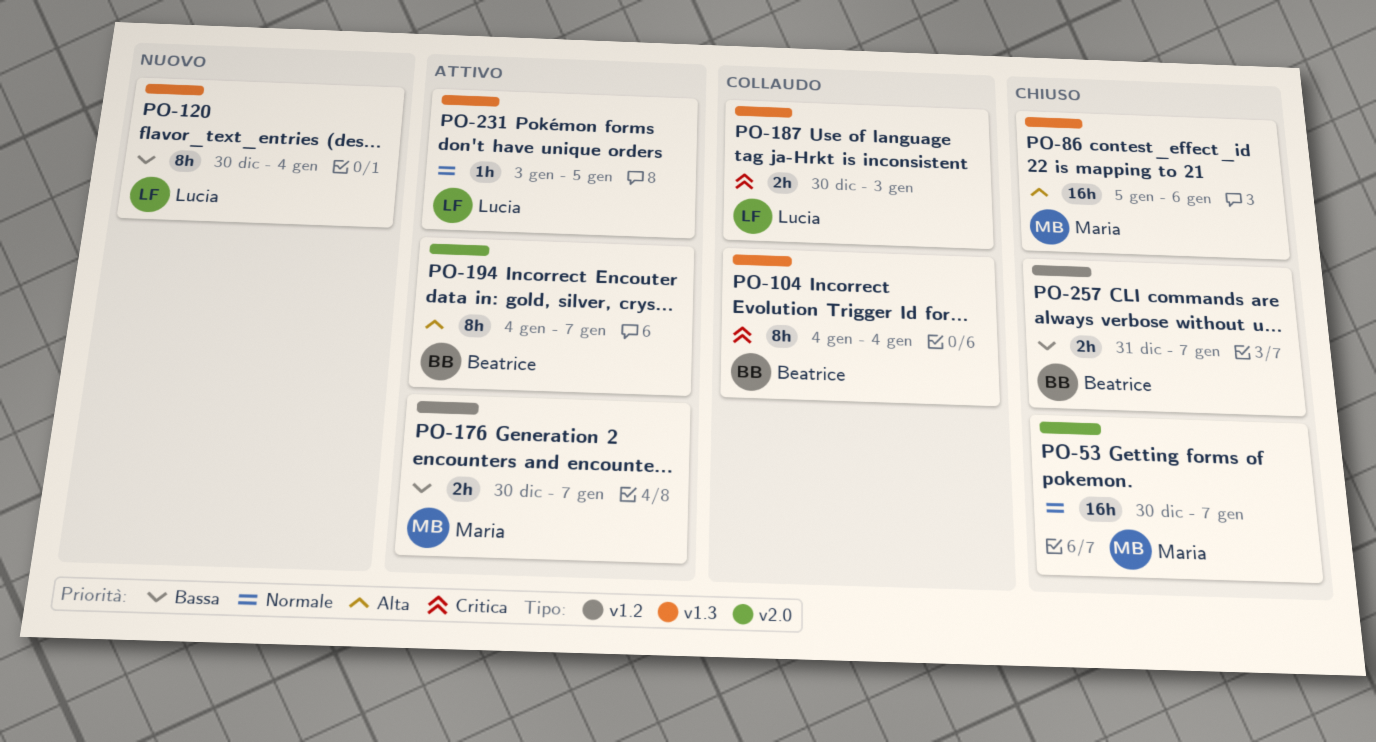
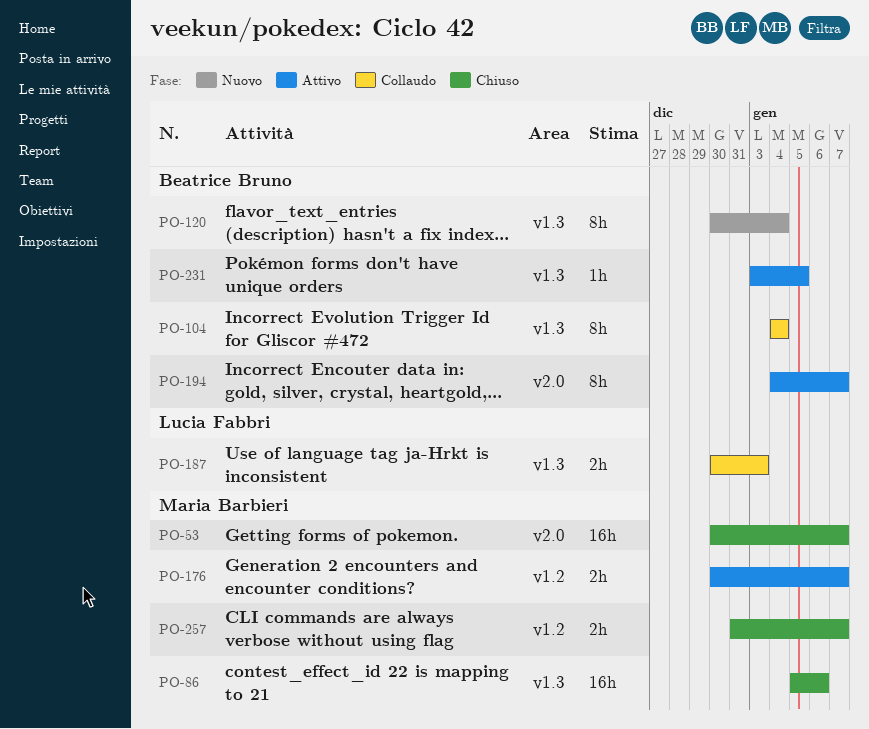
PO-120, owner: Lucia Fabbri -> Beatrice Bruno
PO-231, owner: Lucia Fabbri -> Beatrice Bruno
PO-257, owner: Beatrice Bruno -> Maria Barbieri

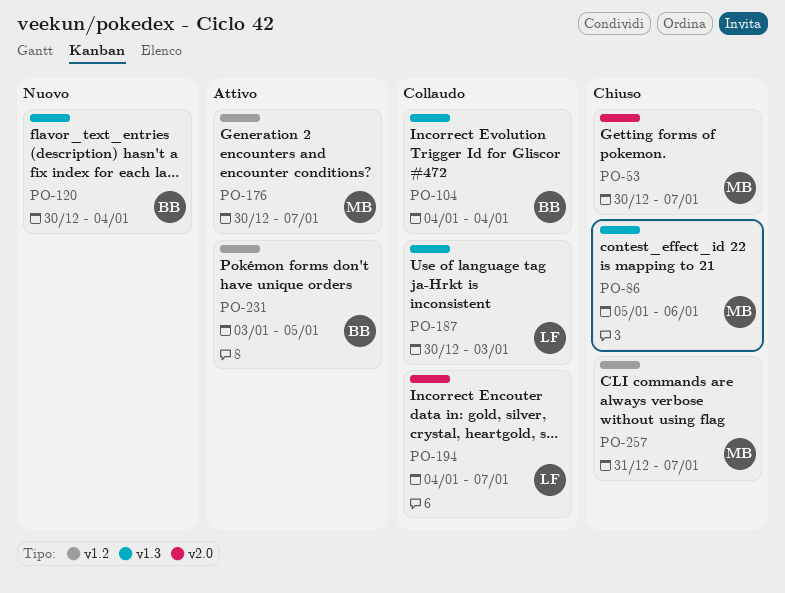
PO-194, status: Attivo -> Collaudo
PO-194, owner: Beatrice Bruno -> Lucia Fabbri
PO-231, label: v1.3 -> v1.2

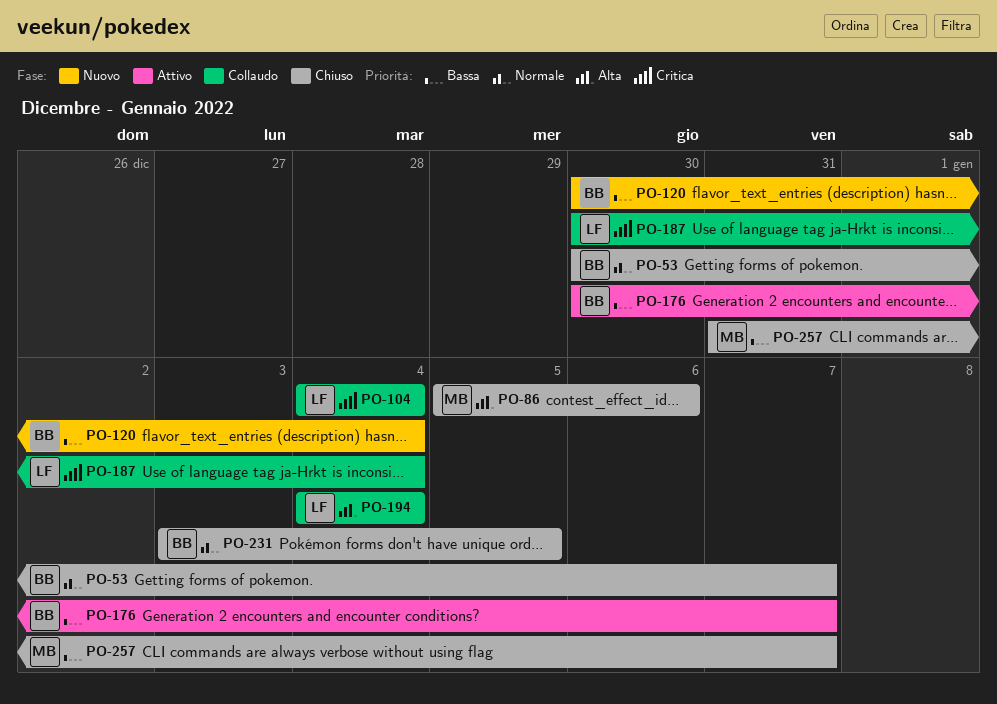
PO-53, owner: MB -> BB
PO-104, owner: BB -> LF
PO-176, owner: MB -> BB
PO-187, due: Jan 3 -> Jan 4
PO-194, due: Jan 7 -> Jan 4
PO-231, status: Attivo -> Chiuso

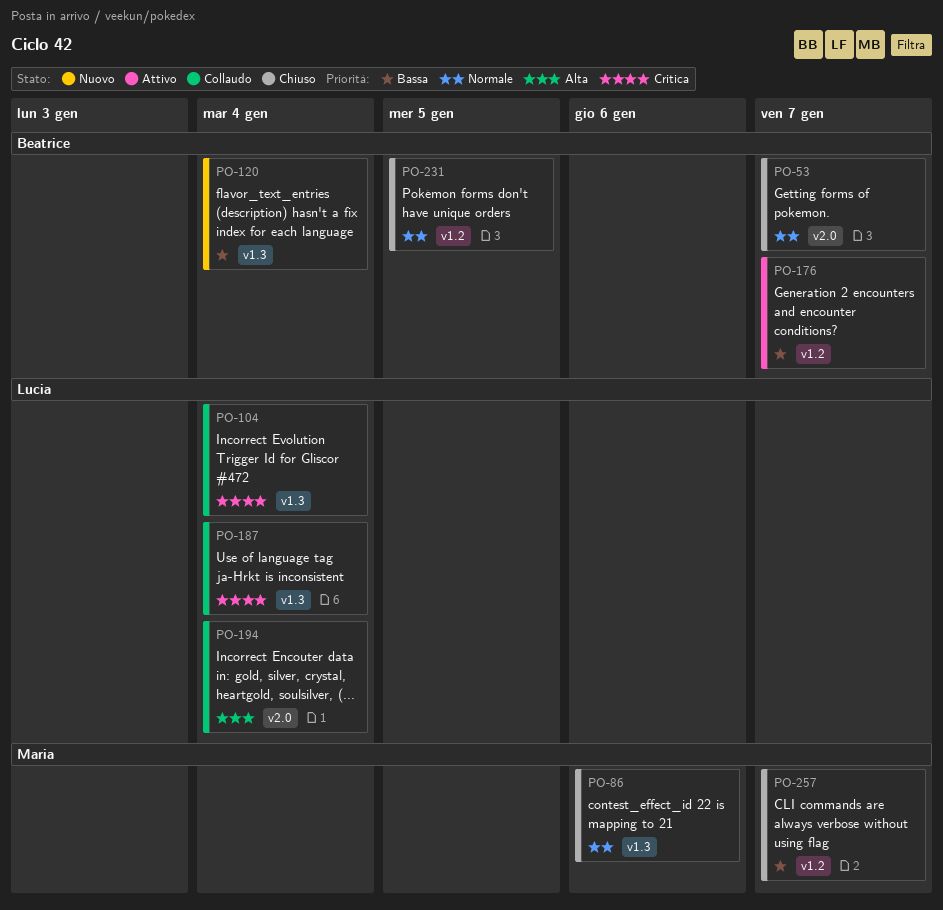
PO-86, priority: Alta -> Normale

